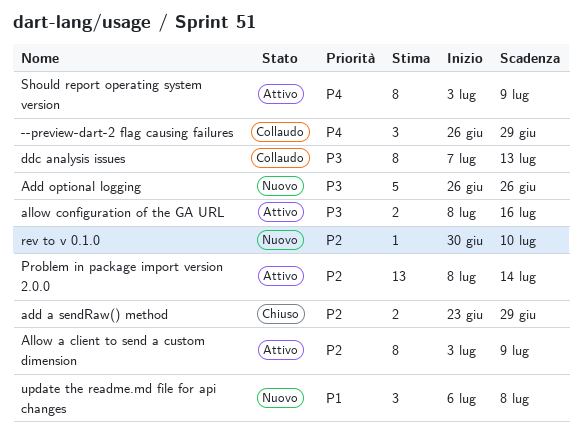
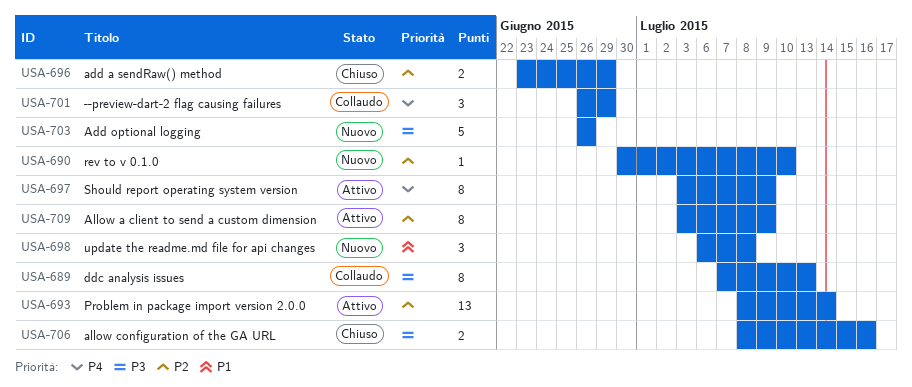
allow configuration of the GA URL, status: Attivo -> Chiuso

